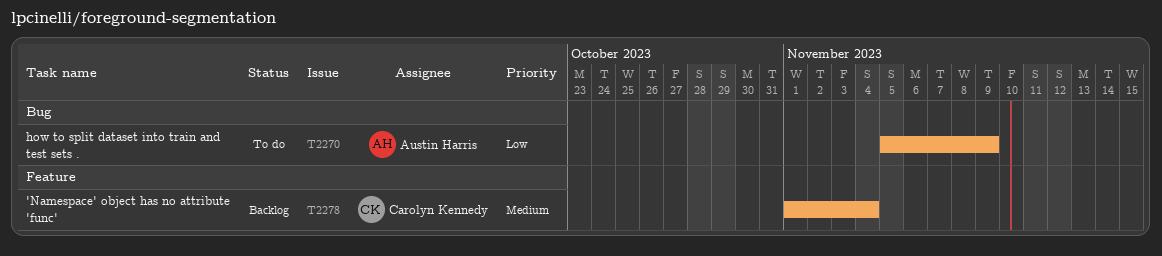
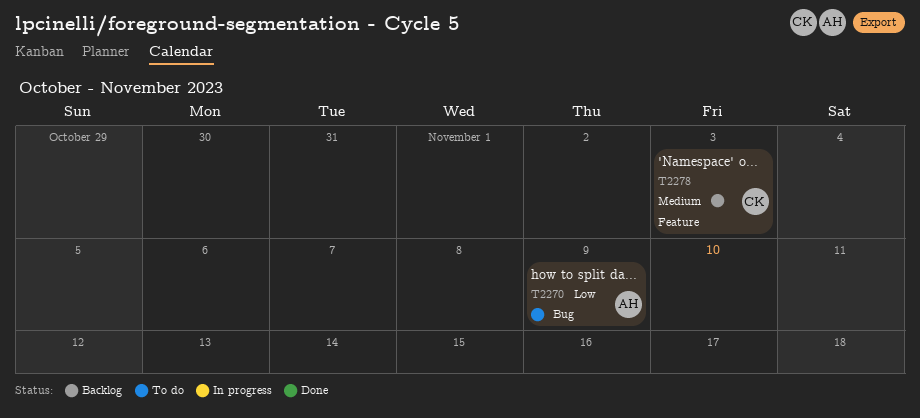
T2278, due: Nov 4 -> Nov 3

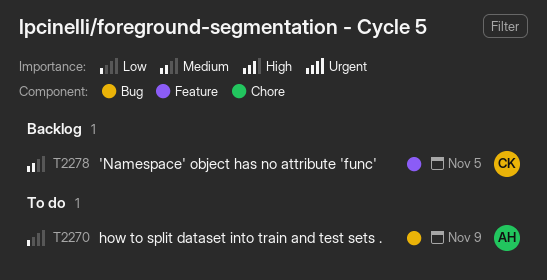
T2278, due: Nov 3 -> Nov 5

